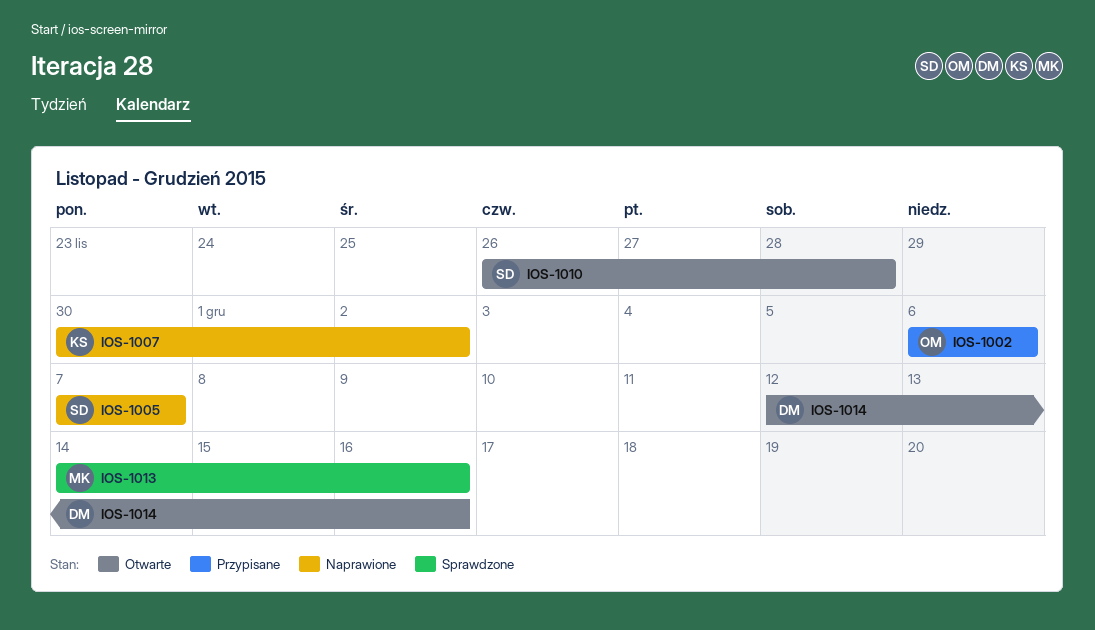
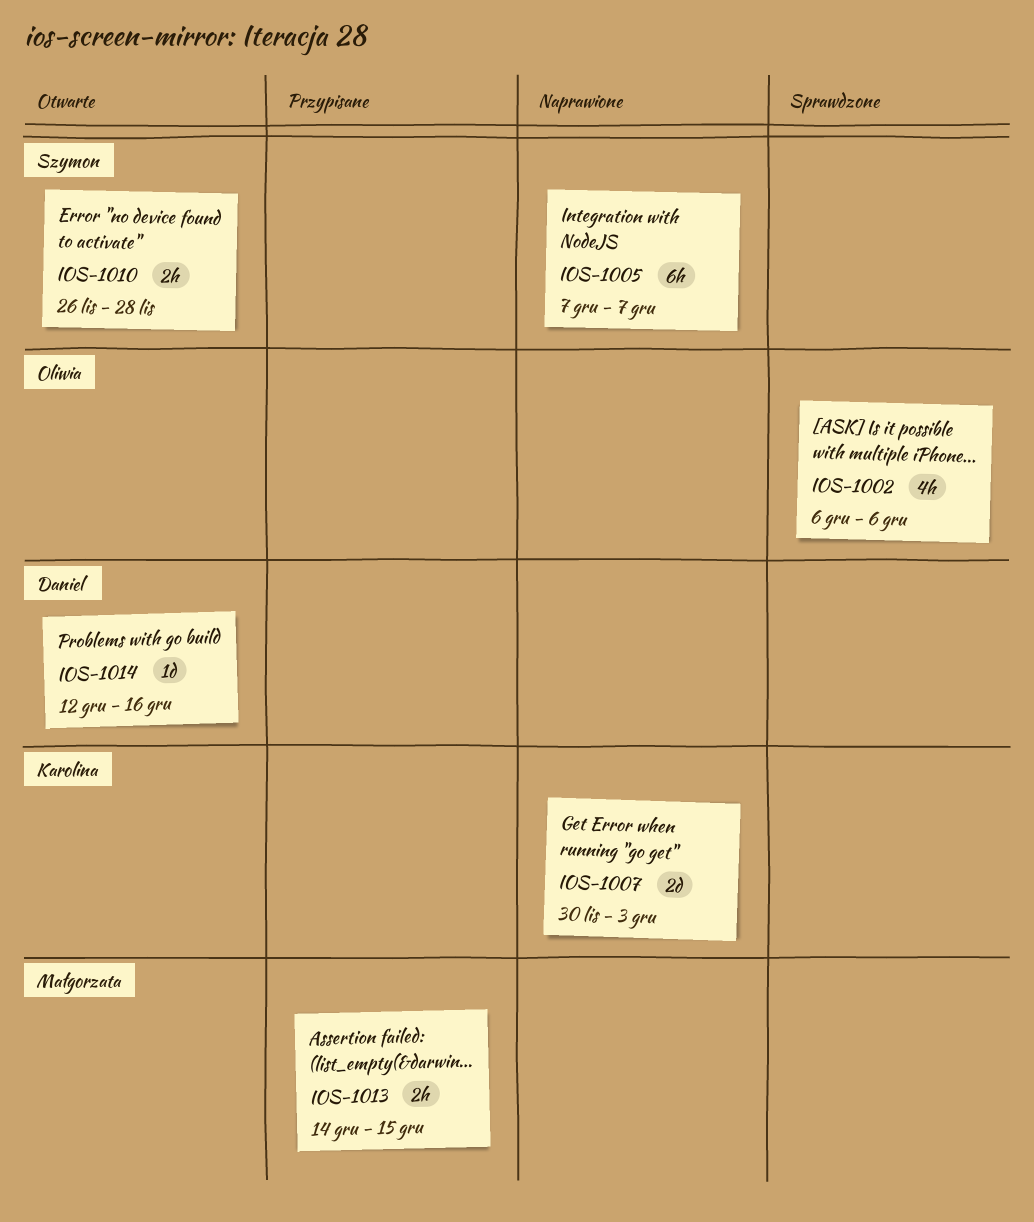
IOS-1002, status: Przypisane -> Sprawdzone
IOS-1007, due: Dec 2 -> Dec 3
IOS-1013, status: Sprawdzone -> Przypisane
IOS-1013, due: Dec 16 -> Dec 15

